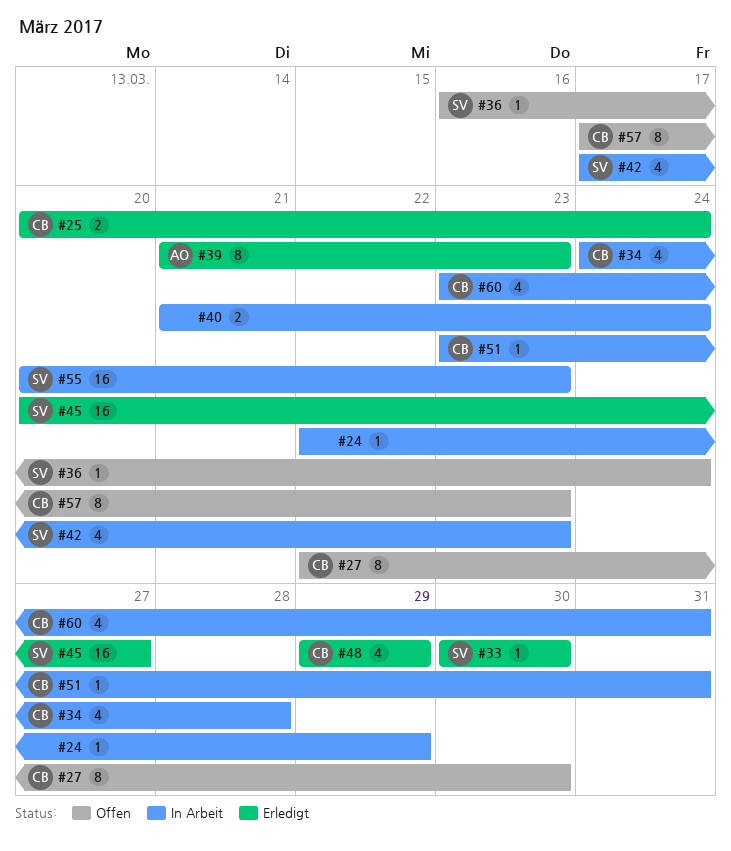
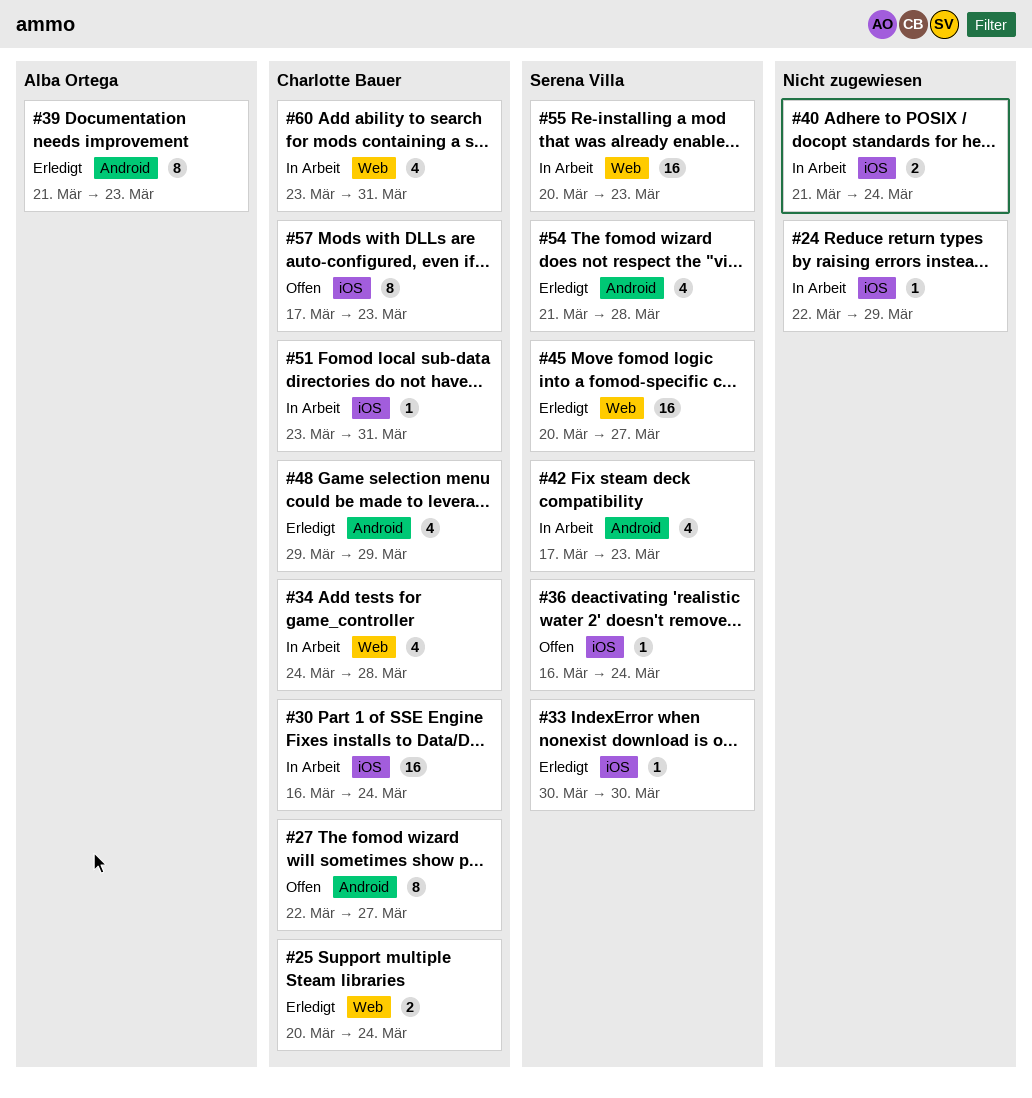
#27, due: Mar 30 -> Mar 27
#30: none -> present
#54: none -> present

